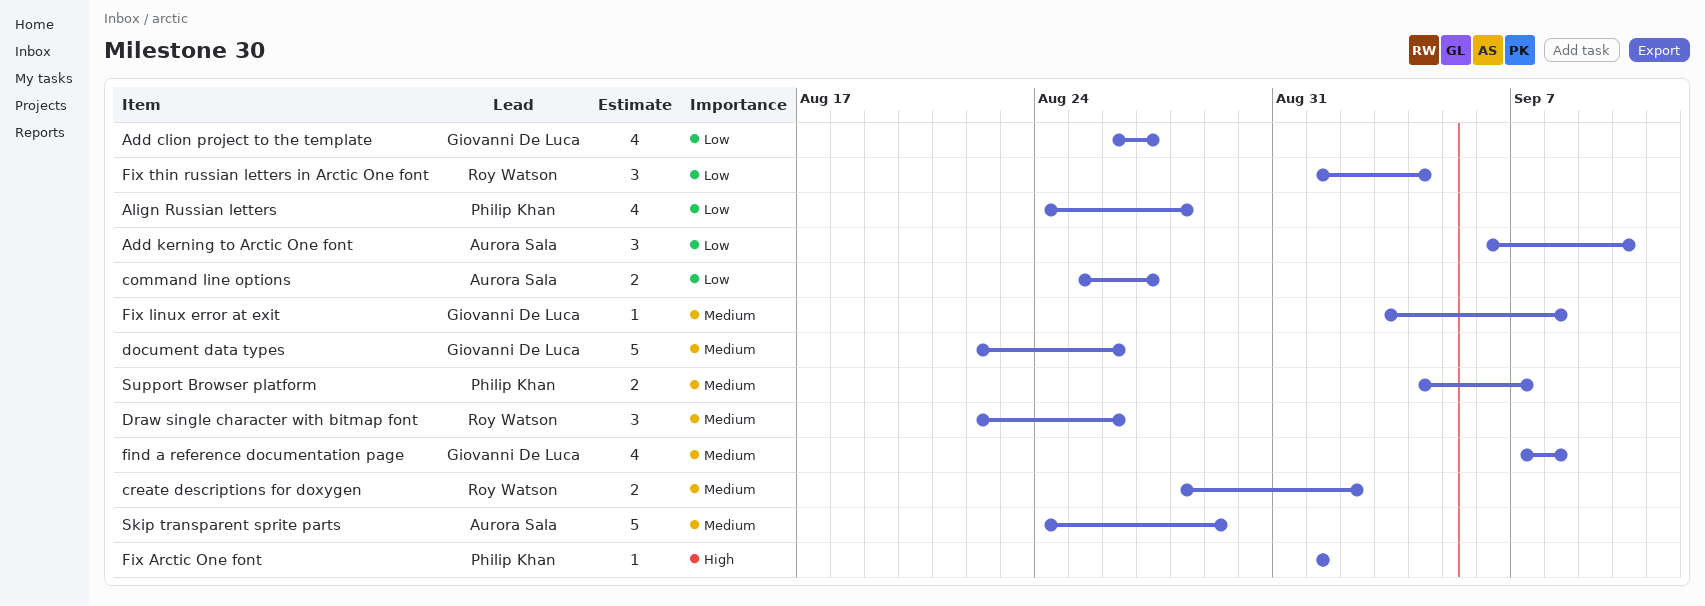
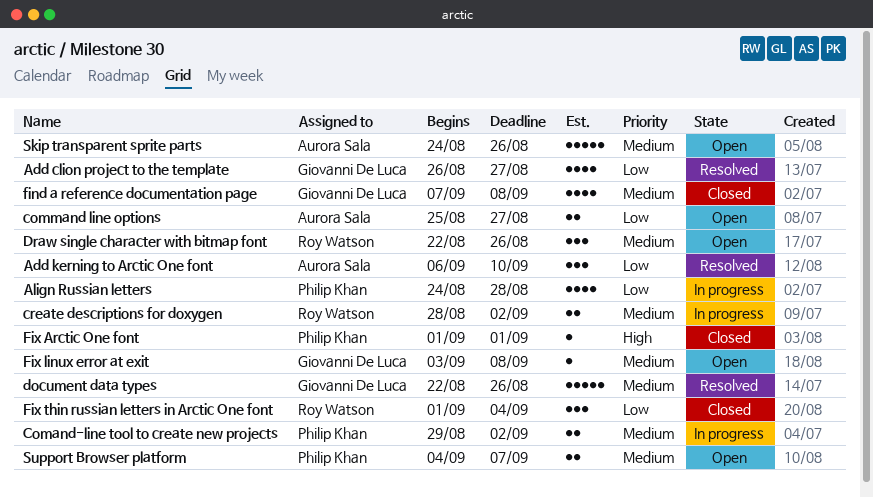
Comand-line tool to create new projects: none -> present
Skip transparent sprite parts, due: Aug 29 -> Aug 26

